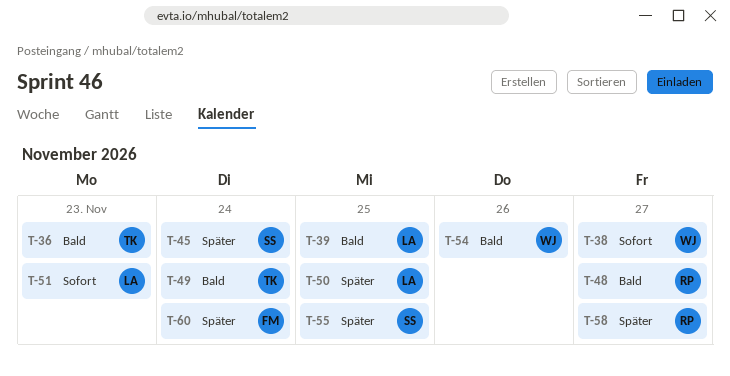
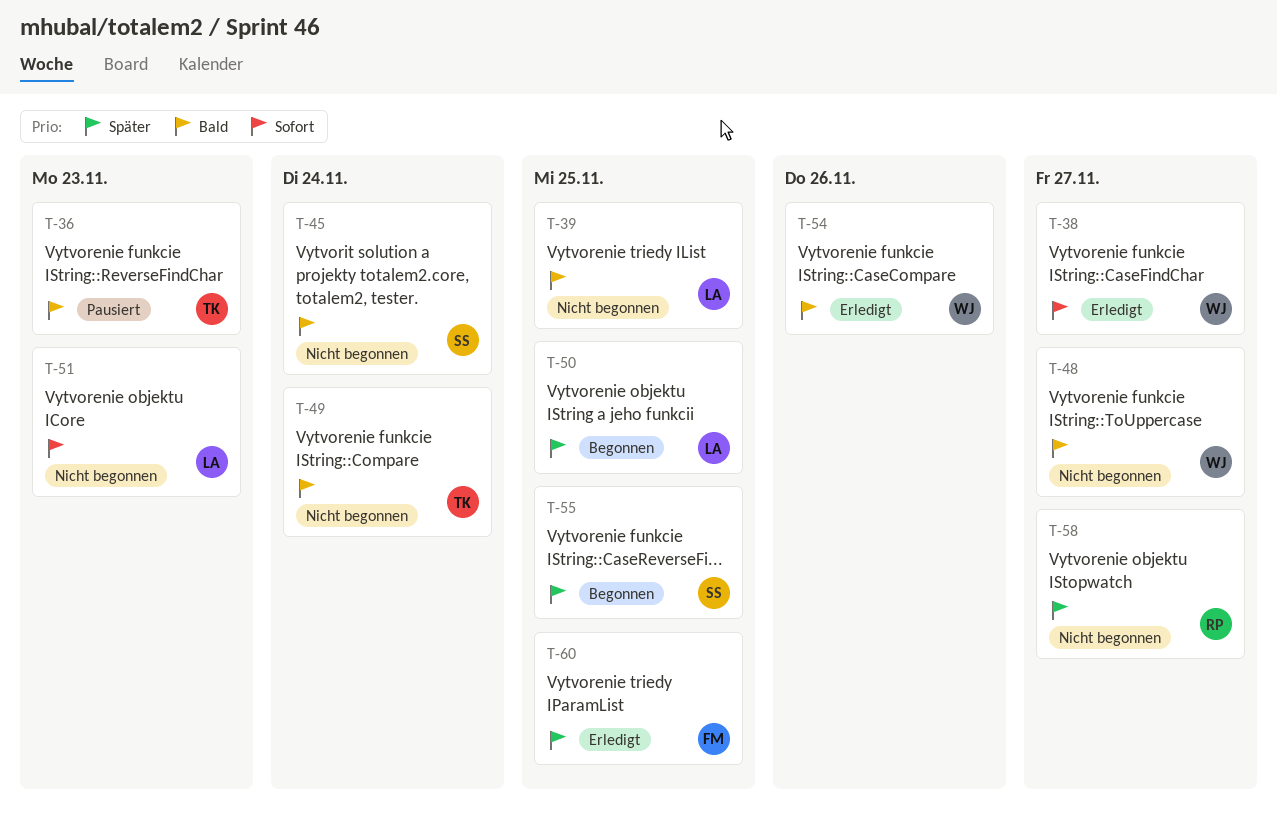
T-45, priority: Später -> Bald
T-48, owner: RP -> WJ
T-60, due: Nov 24 -> Nov 25

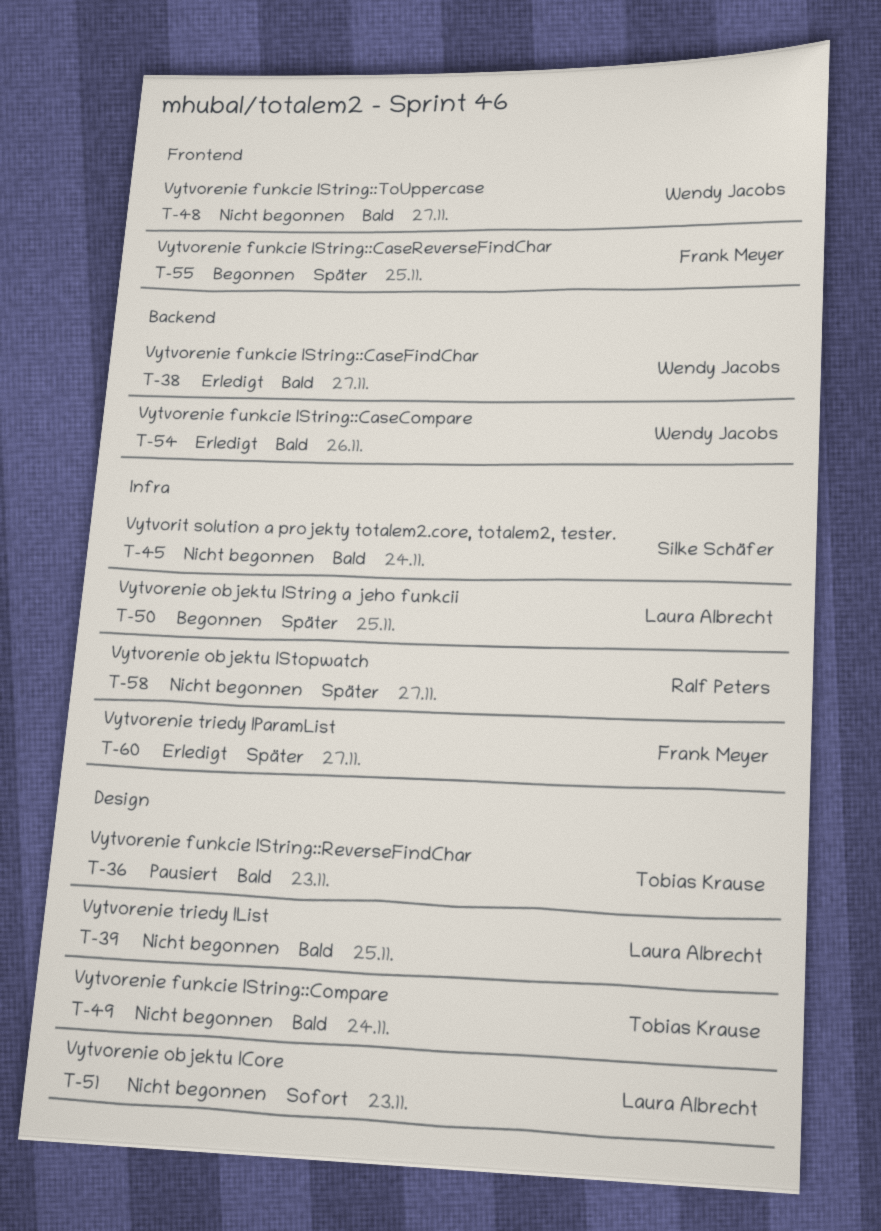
T-38, priority: Sofort -> Bald
T-55, owner: Silke Schäfer -> Frank Meyer
T-60, due: Nov 25 -> Nov 27

